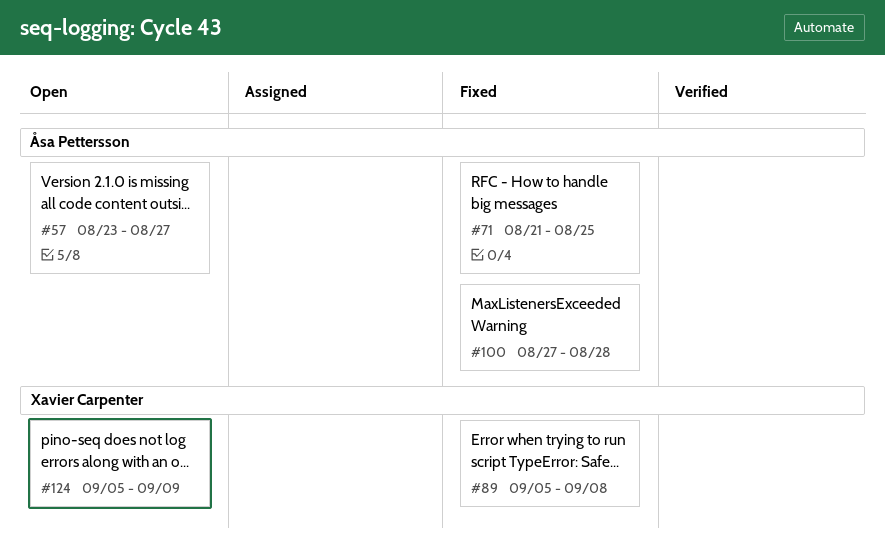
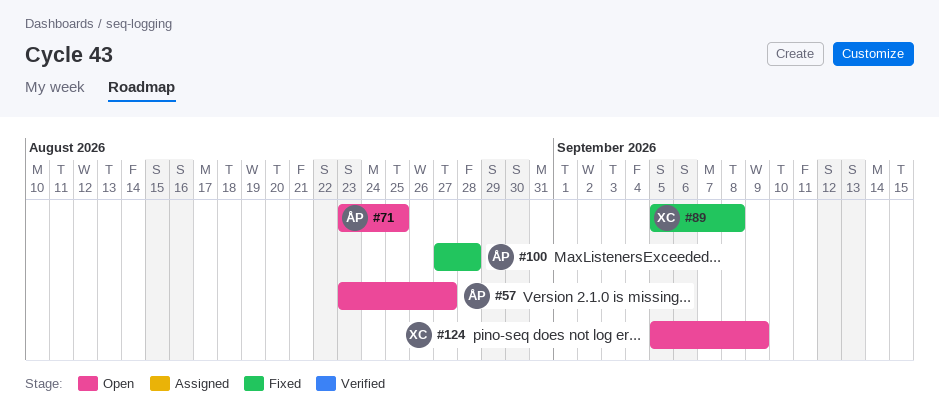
#71, status: Fixed -> Open
#71, start: Aug 21 -> Aug 23

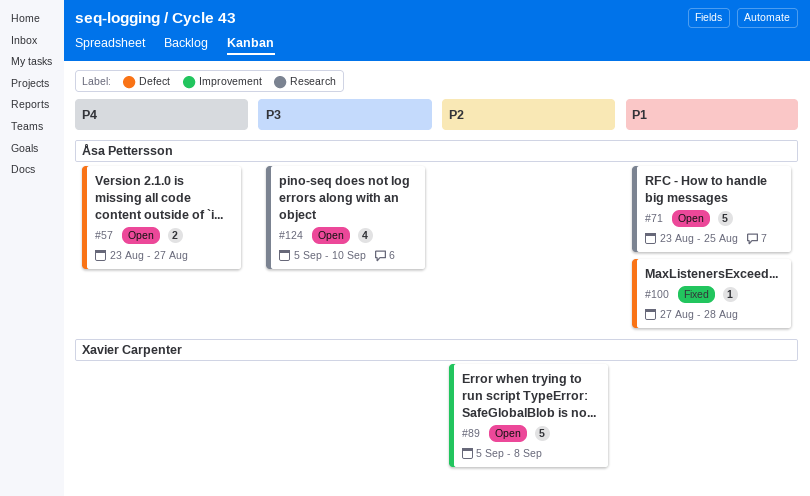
#89, status: Fixed -> Open
#124, owner: Xavier Carpenter -> Åsa Pettersson
#124, due: Sep 9 -> Sep 10

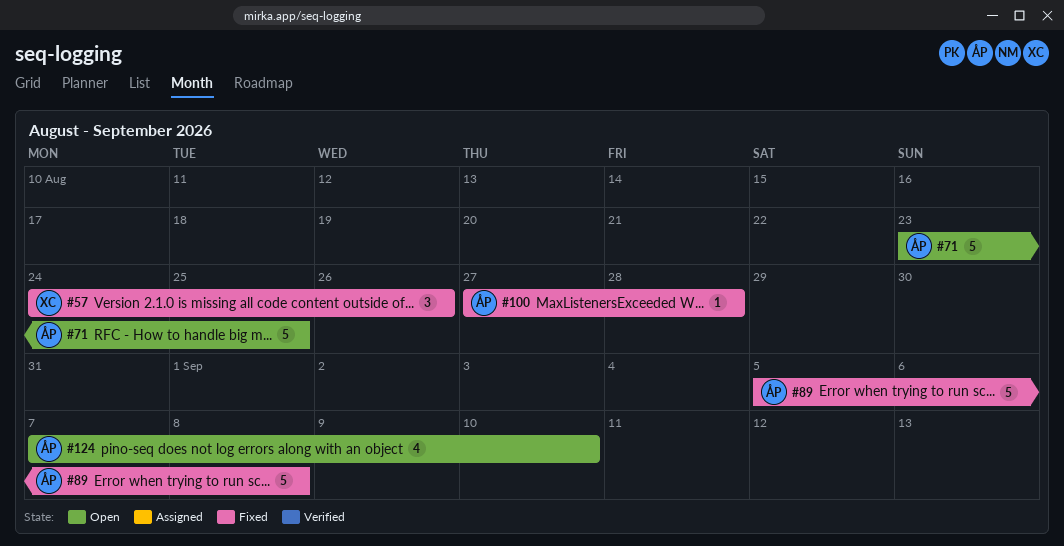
#57, status: Open -> Fixed
#57, owner: Åsa Pettersson -> Xavier Carpenter
#57, estimate: 2 -> 3
#57, start: Aug 23 -> Aug 24
#57, due: Aug 27 -> Aug 26
#89, status: Open -> Fixed
#89, owner: Xavier Carpenter -> Åsa Pettersson
#124, start: Sep 5 -> Sep 7

